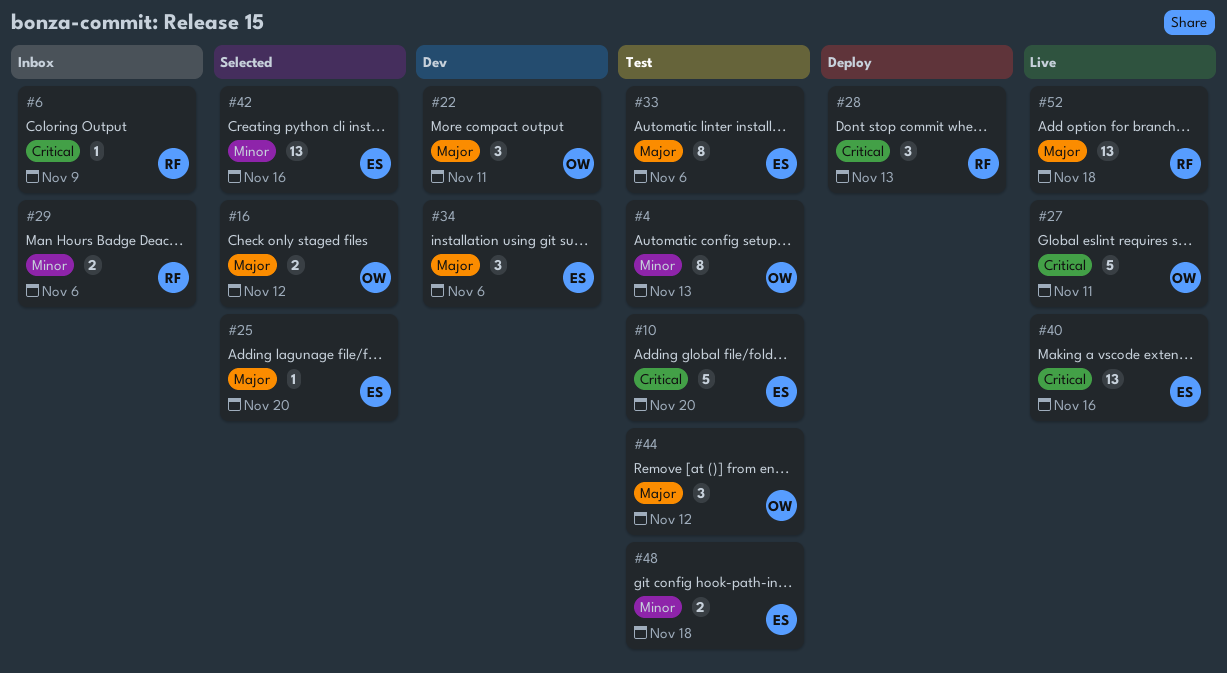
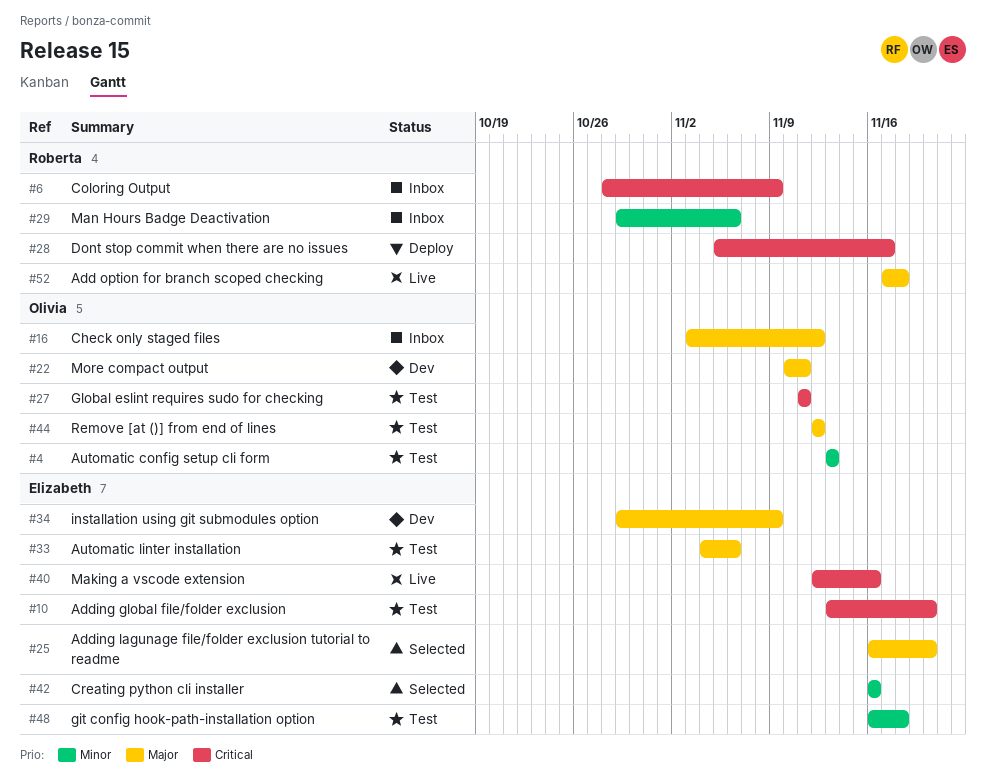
#16, status: Selected -> Inbox
#27, status: Live -> Test
#28, due: Nov 13 -> Nov 17
#34, due: Nov 6 -> Nov 9

